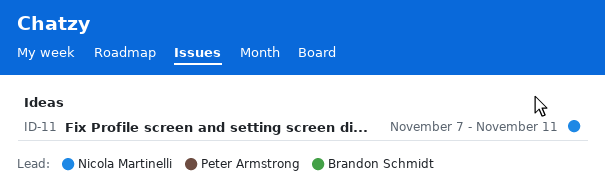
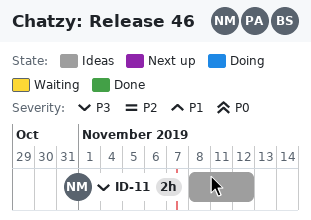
ID-11, start: Nov 7 -> Nov 8
ID-11, due: Nov 11 -> Nov 12

